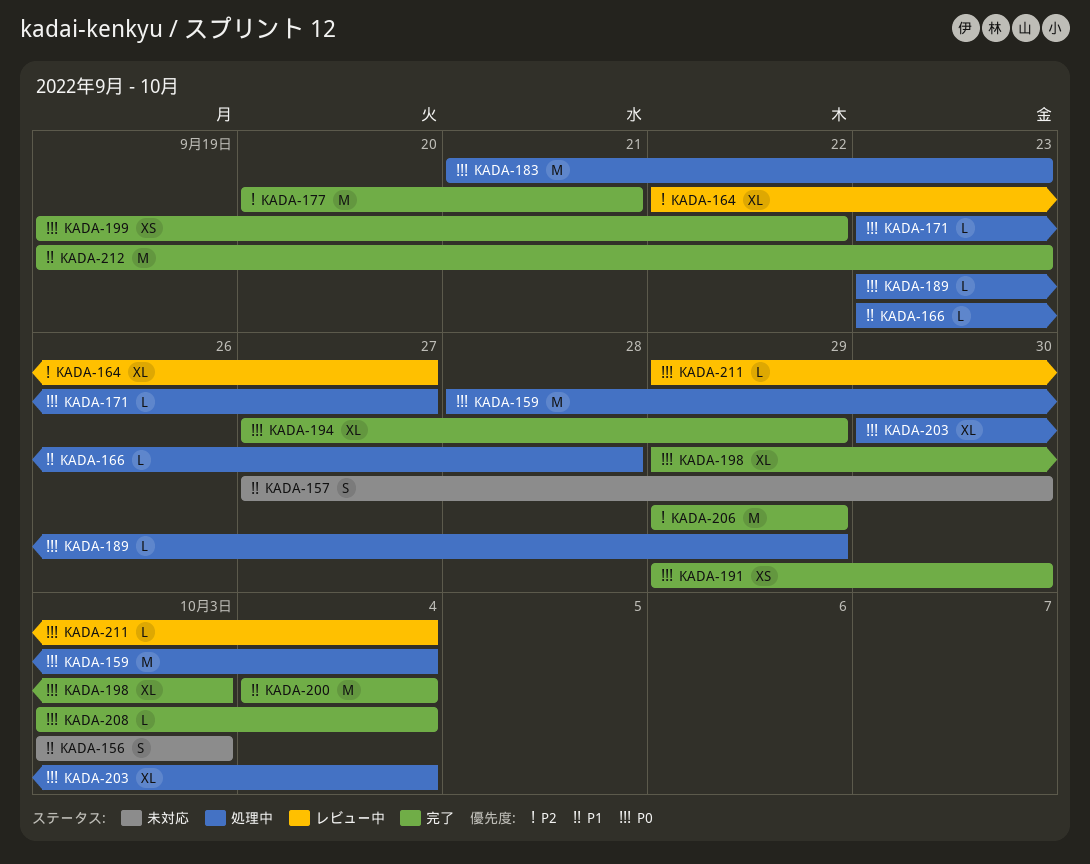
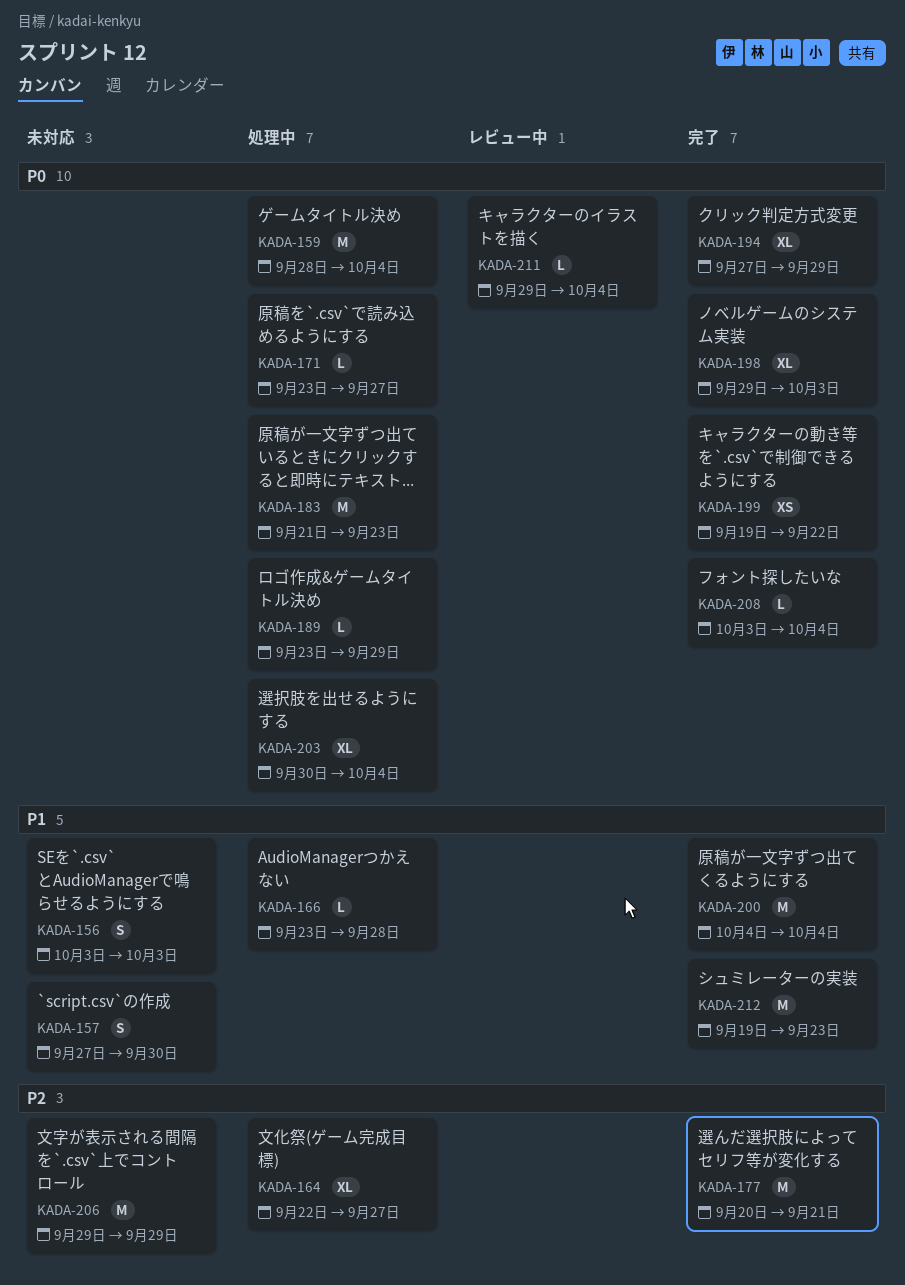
KADA-164, status: レビュー中 -> 処理中
KADA-191: present -> none
KADA-206, status: 完了 -> 未対応

